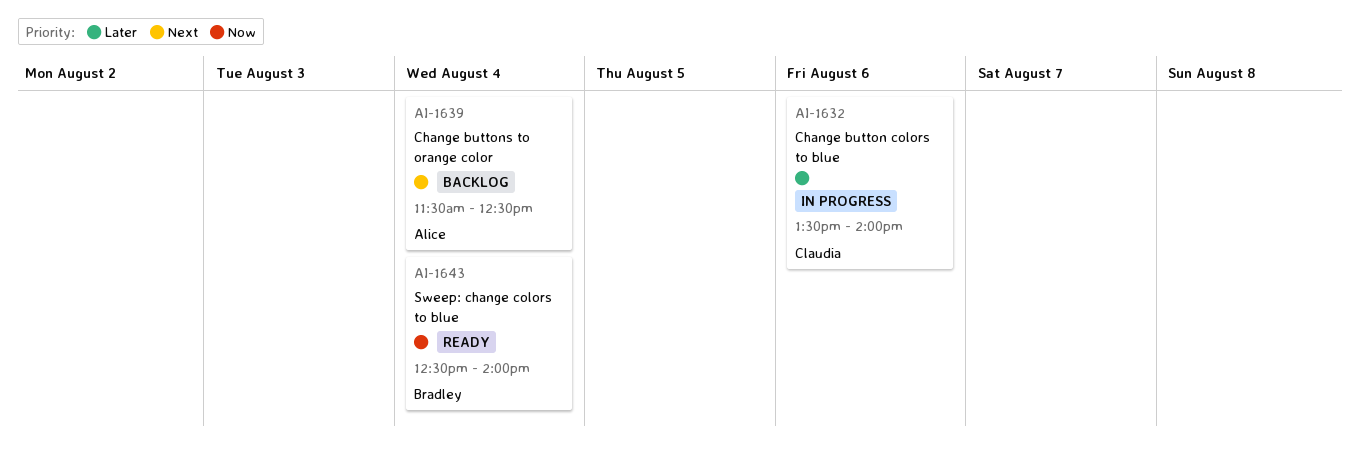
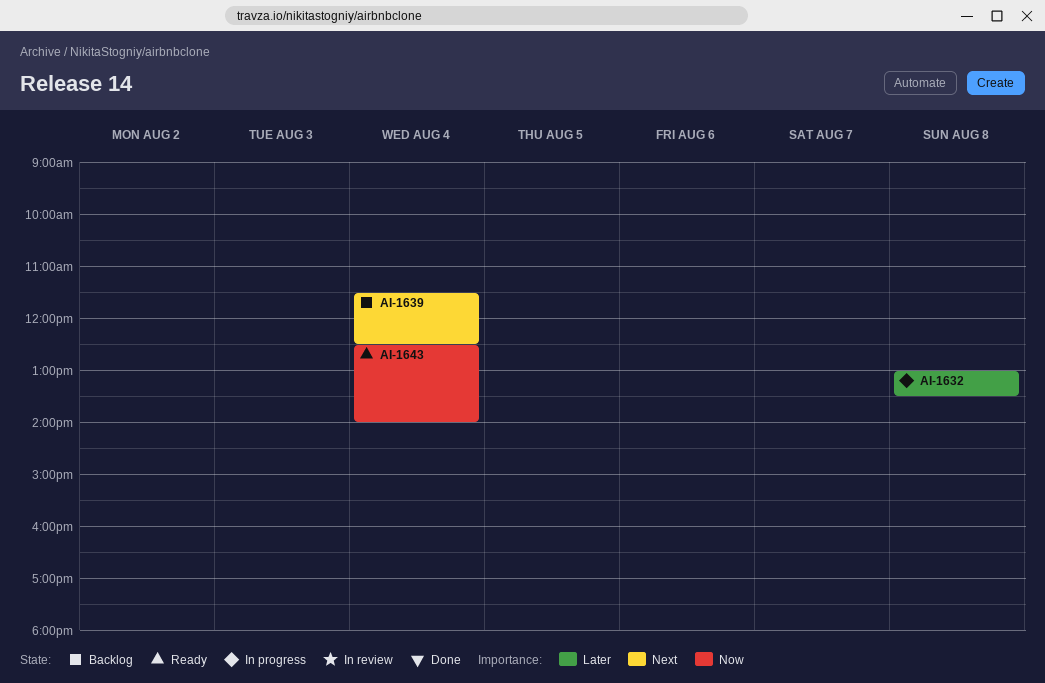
AI-1632, day: Aug 6 -> Aug 8
AI-1632, begins: 13:30 -> 13:00
AI-1632, ends: 14:00 -> 13:30

